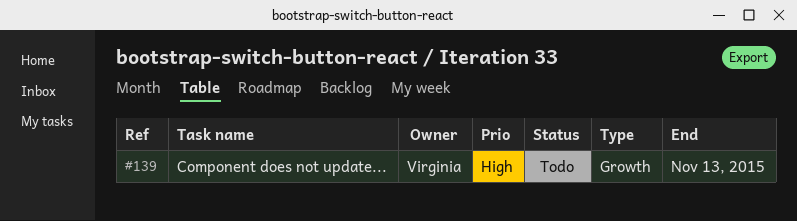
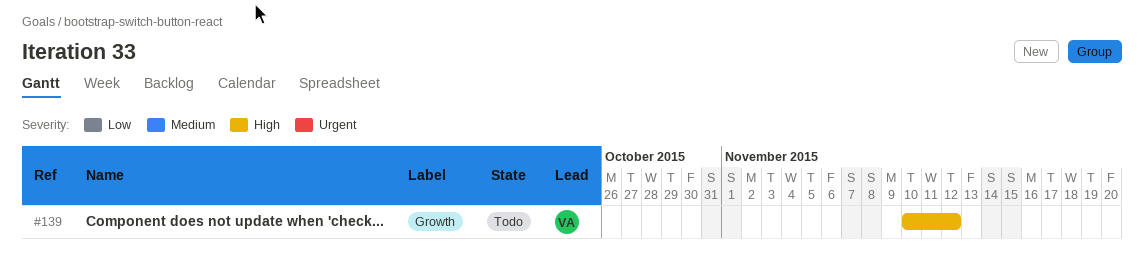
#139, due: Nov 13 -> Nov 12

